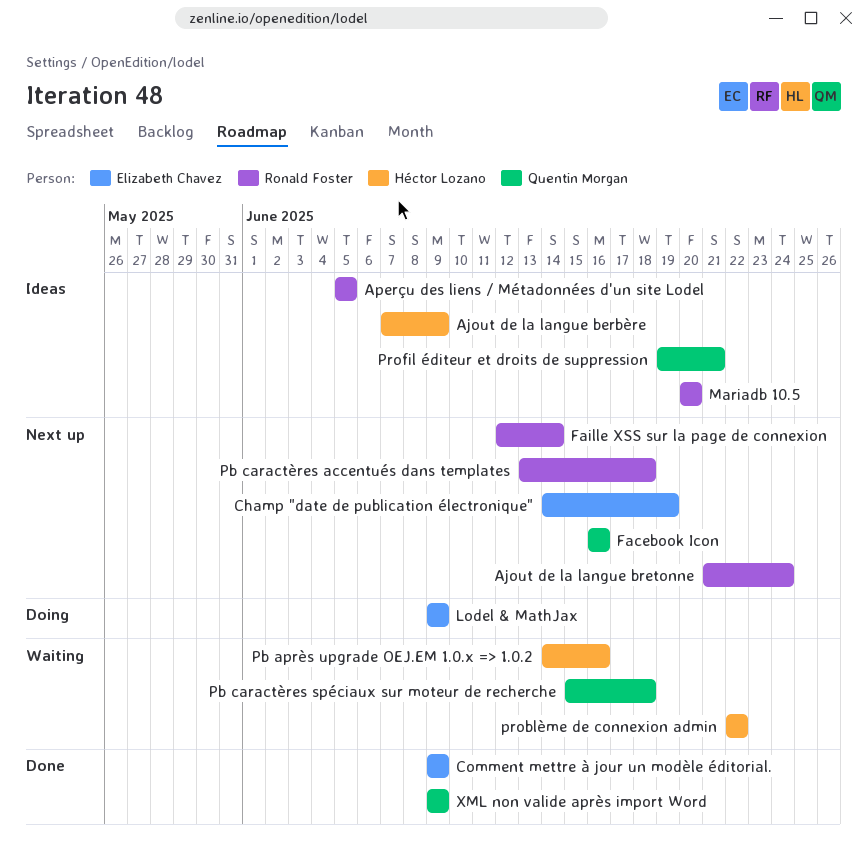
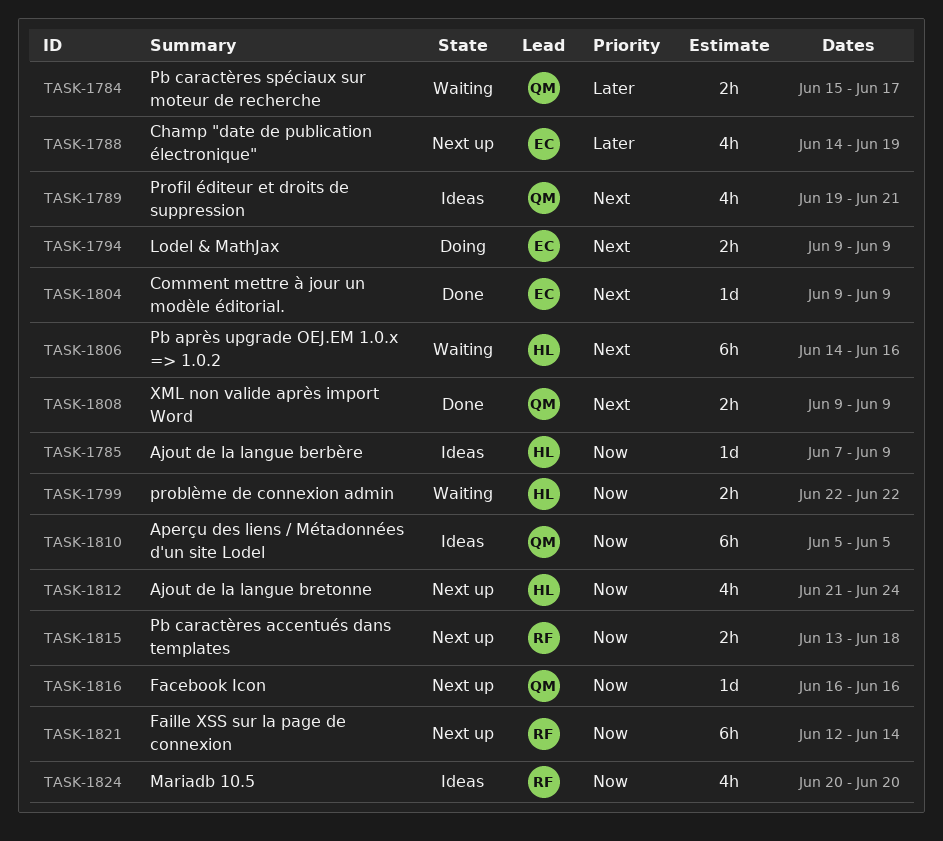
Ajout de la langue bretonne, owner: Ronald Foster -> Héctor Lozano
Aperçu des liens / Métadonnées d'un site Lodel, owner: Ronald Foster -> Quentin Morgan
Pb caractères spéciaux sur moteur de recherche, due: Jun 18 -> Jun 17

